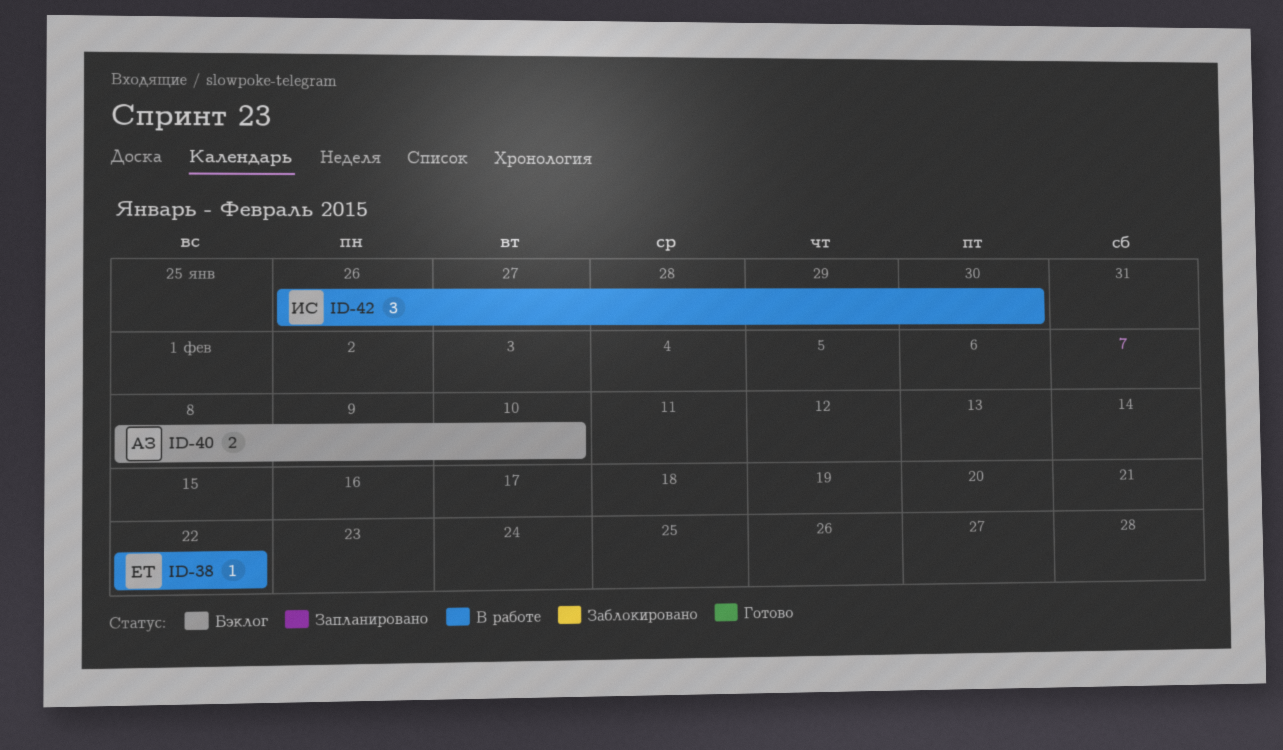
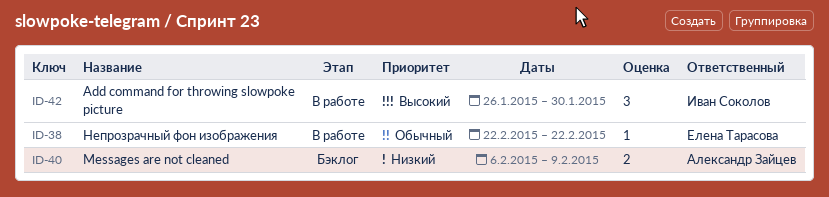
ID-40, start: Feb 8 -> Feb 6
ID-40, due: Feb 10 -> Feb 9

